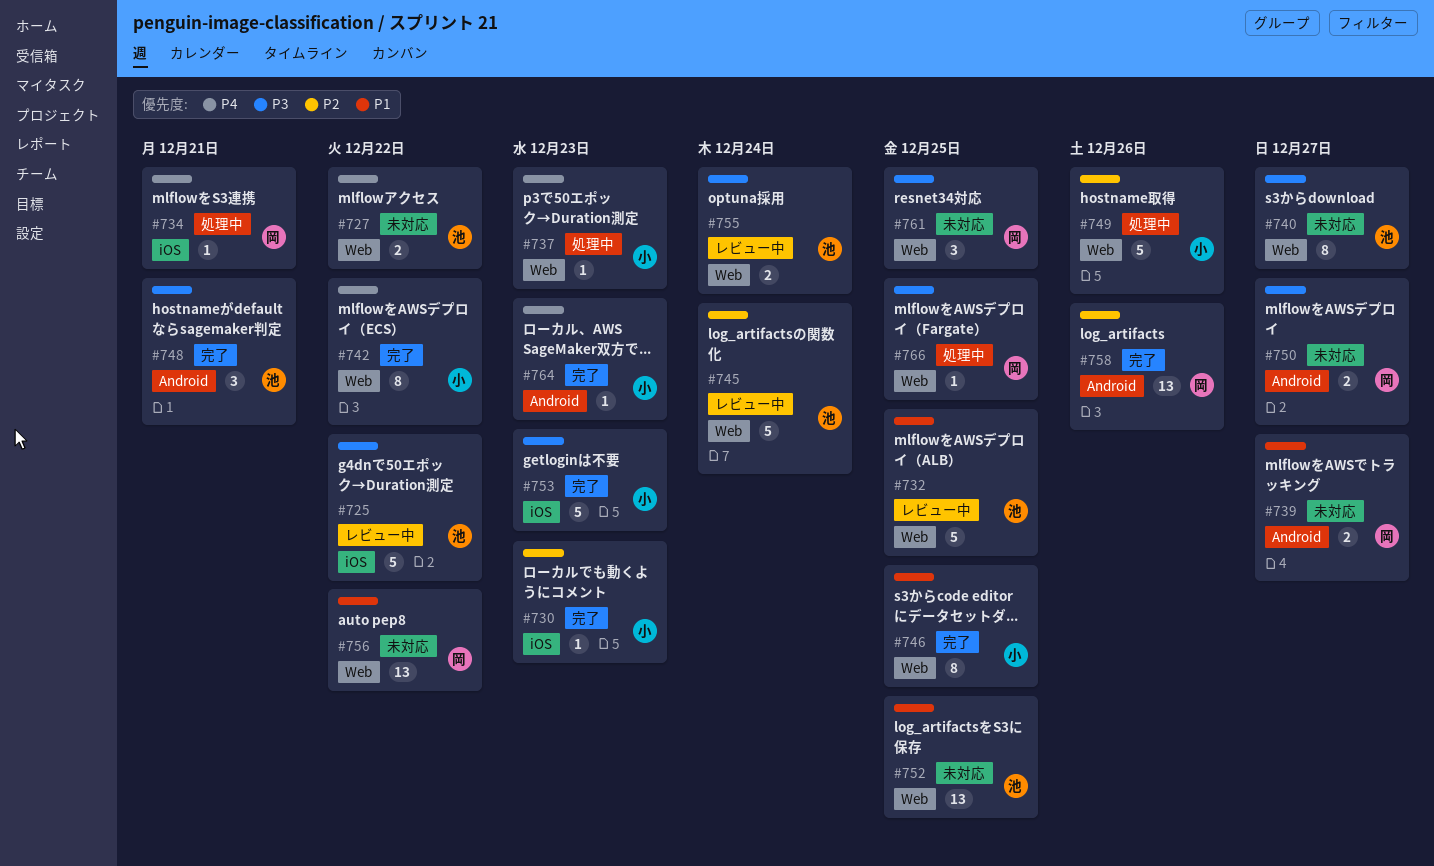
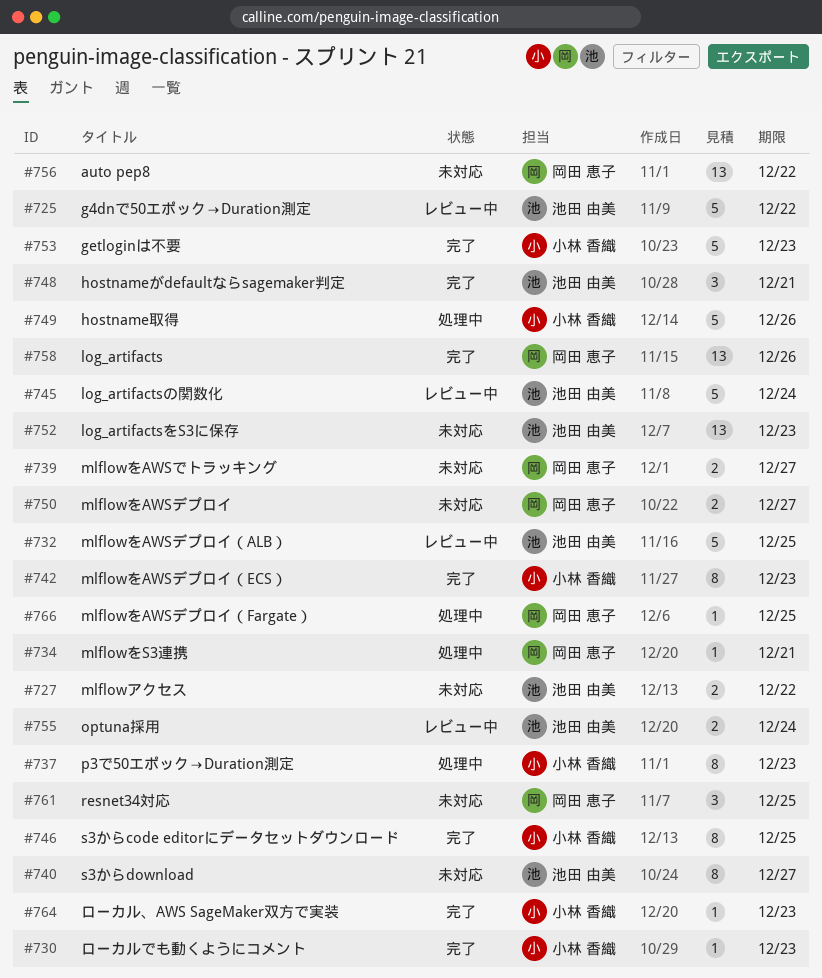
#737, estimate: 1 -> 8
#742, due: Dec 22 -> Dec 23
#752, due: Dec 25 -> Dec 23

